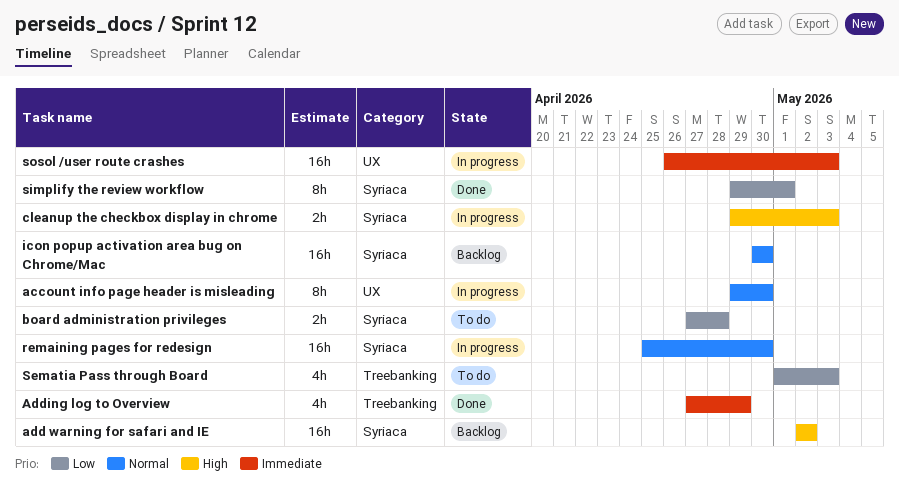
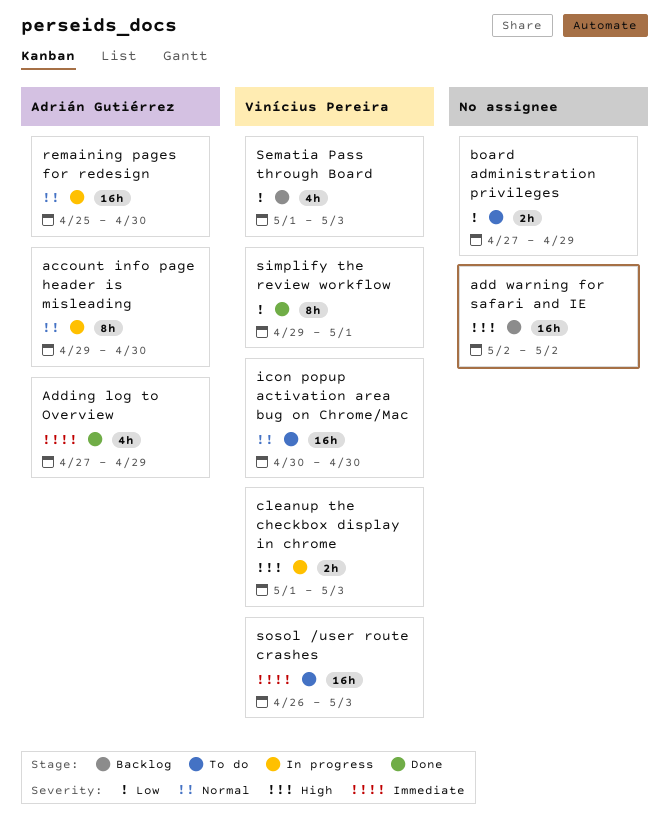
board administration privileges, due: Apr 28 -> Apr 29
cleanup the checkbox display in chrome, start: Apr 29 -> May 1
icon popup activation area bug on Chrome/Mac, status: Backlog -> To do
Sematia Pass through Board, status: To do -> Backlog
sosol /user route crashes, status: In progress -> To do

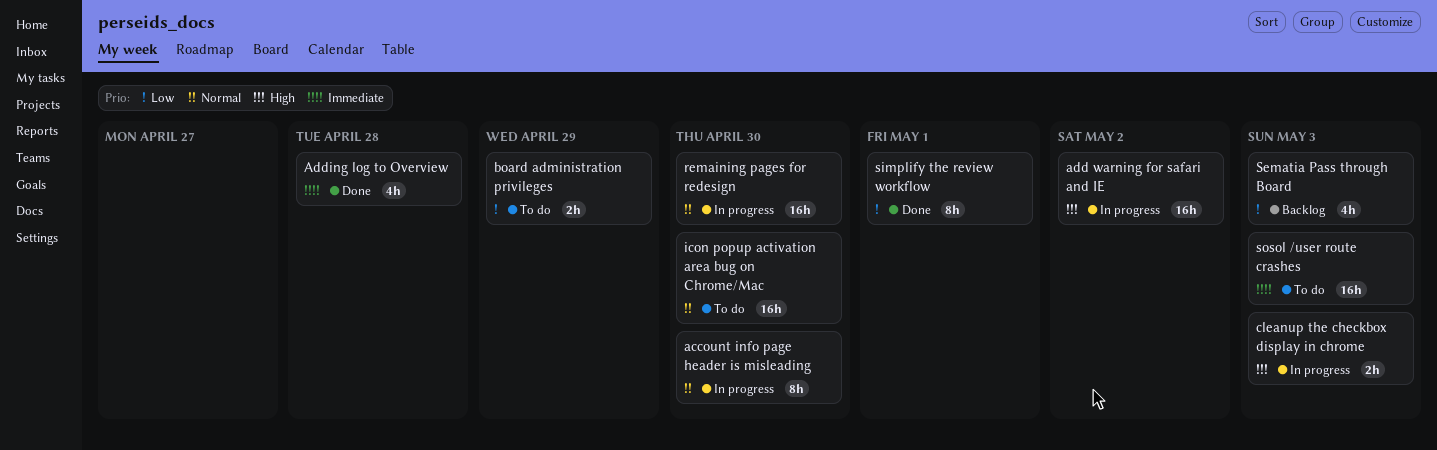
add warning for safari and IE, status: Backlog -> In progress
Adding log to Overview, due: Apr 29 -> Apr 28

